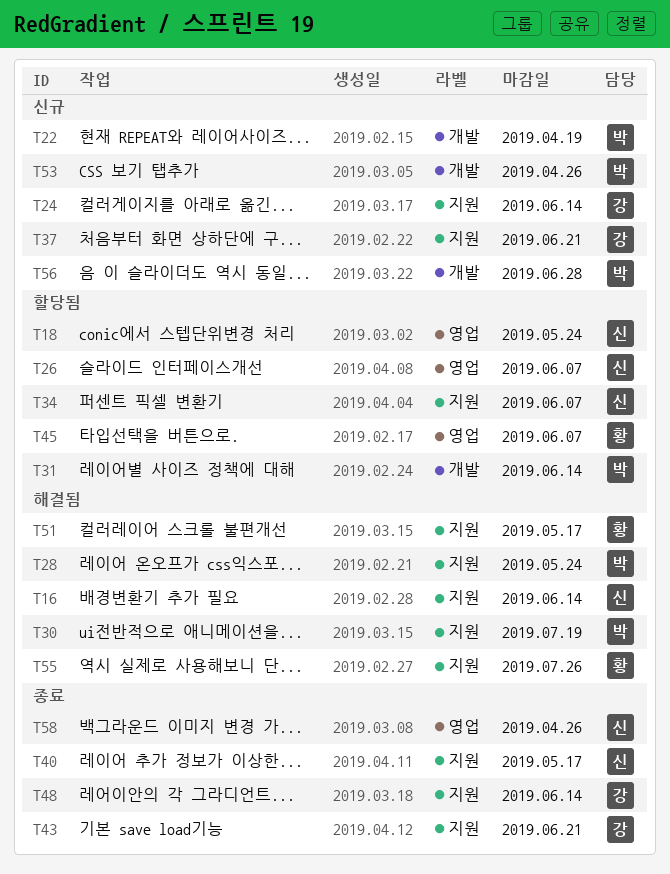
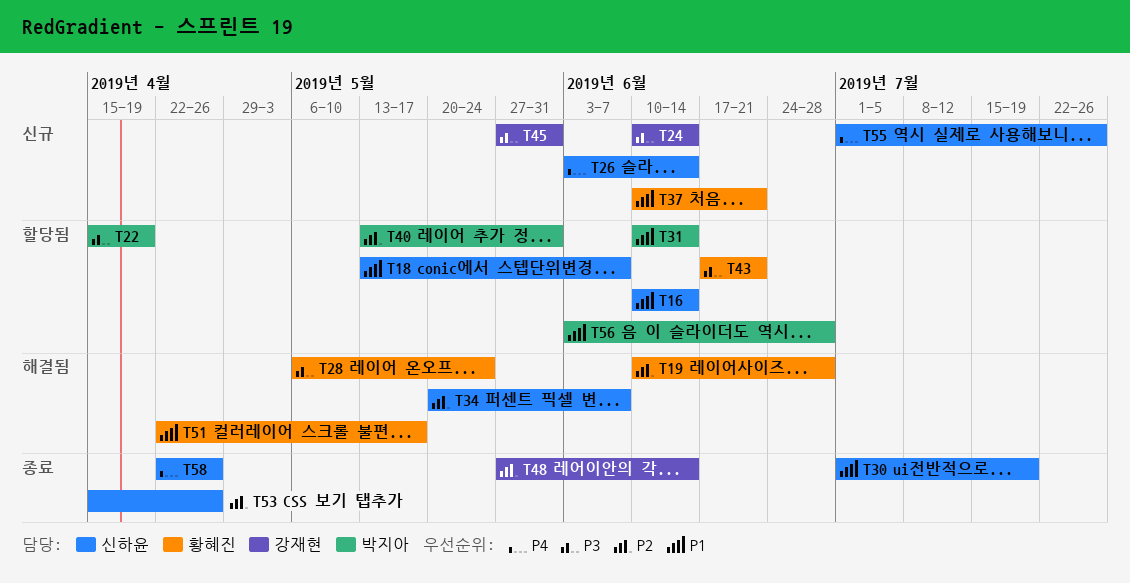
T16, status: 해결됨 -> 할당됨
T18, due: May 24 -> Jun 7
T19: none -> present
T22, status: 신규 -> 할당됨
T26, status: 할당됨 -> 신규
T26, due: Jun 7 -> Jun 14
T28, owner: 박지아 -> 황혜진
T30, status: 해결됨 -> 종료
T30, owner: 박지아 -> 신하윤
T34, status: 할당됨 -> 해결됨
T37, owner: 강재현 -> 황혜진
T40, status: 종료 -> 할당됨
T40, owner: 신하윤 -> 박지아
T40, due: May 17 -> May 31
T43, status: 종료 -> 할당됨
T43, owner: 강재현 -> 황혜진
T45, status: 할당됨 -> 신규
T45, owner: 황혜진 -> 강재현
T45, due: Jun 7 -> May 31
T53, status: 신규 -> 종료
T53, owner: 박지아 -> 신하윤
T55, status: 해결됨 -> 신규
T55, owner: 황혜진 -> 신하윤
T56, status: 신규 -> 할당됨

